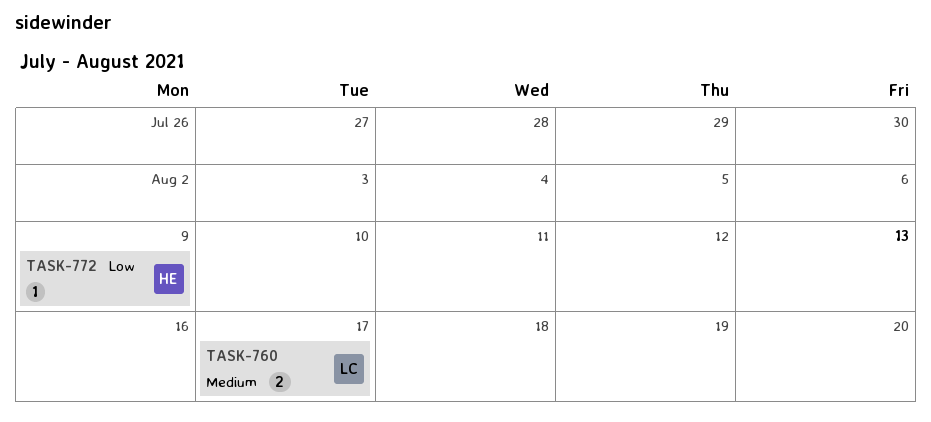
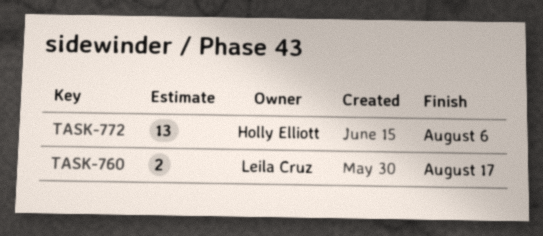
TASK-772, estimate: 1 -> 13
TASK-772, due: Aug 9 -> Aug 6

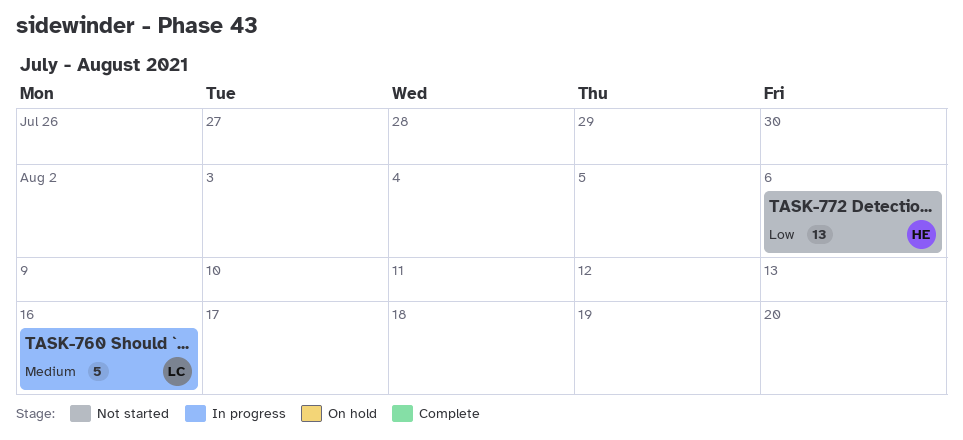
TASK-760, estimate: 2 -> 5
TASK-760, due: Aug 17 -> Aug 16

